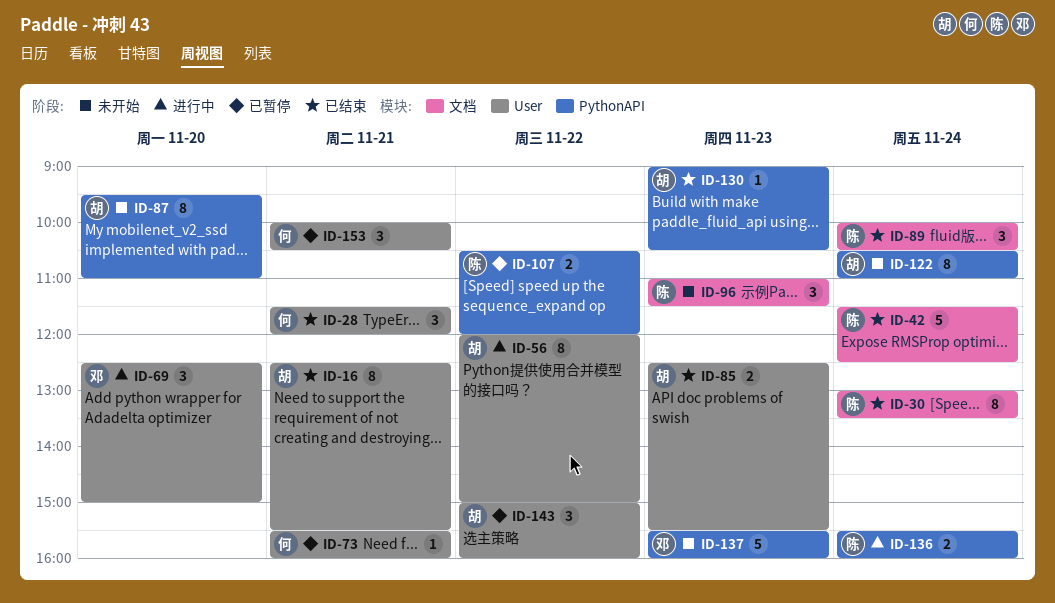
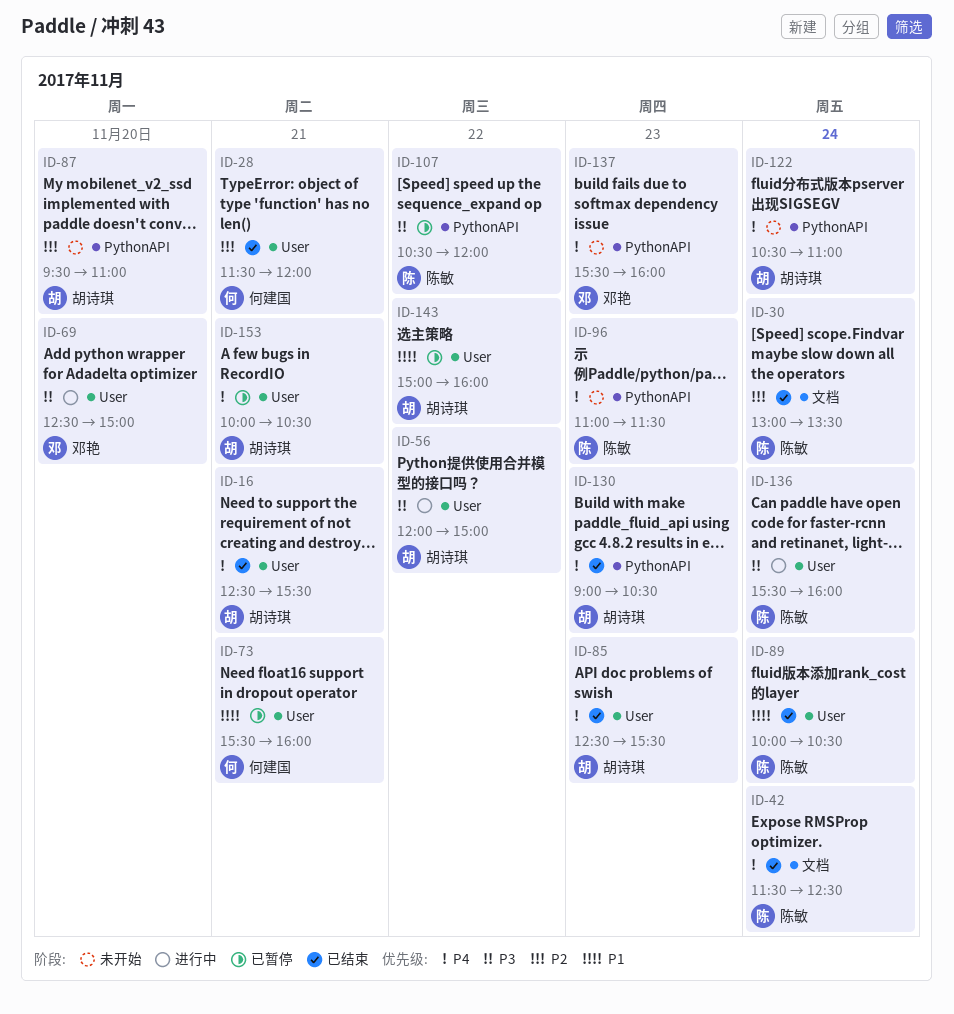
ID-89, label: 文档 -> User
ID-96, label: 文档 -> PythonAPI
ID-136, label: PythonAPI -> User
ID-153, owner: 何建国 -> 胡诗琪

